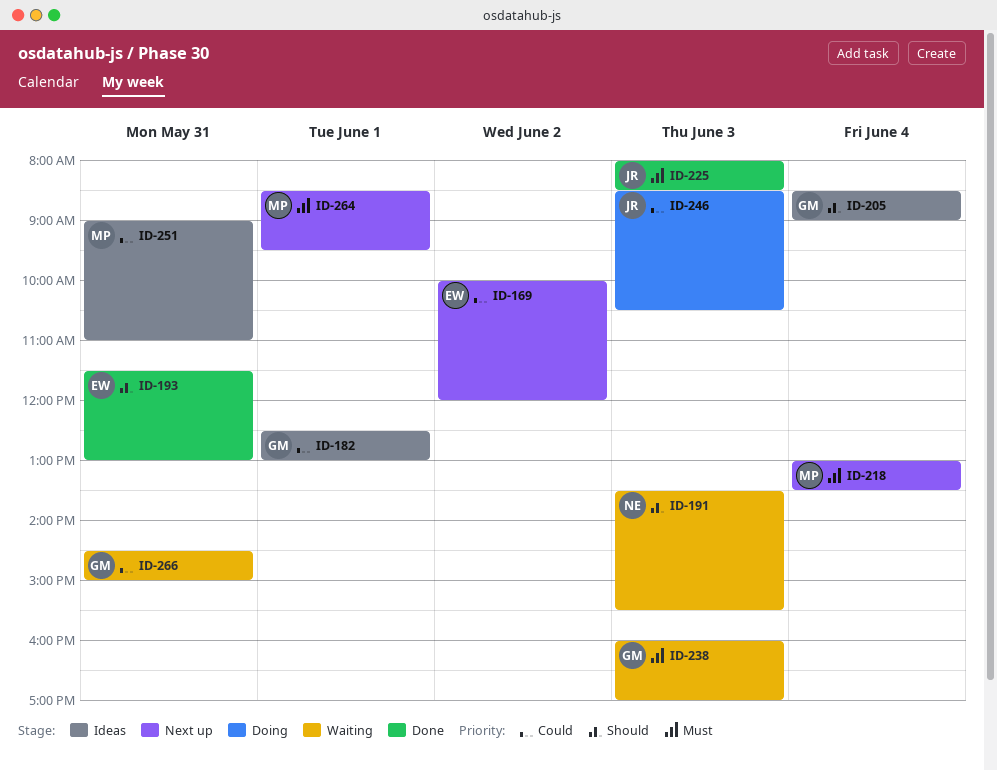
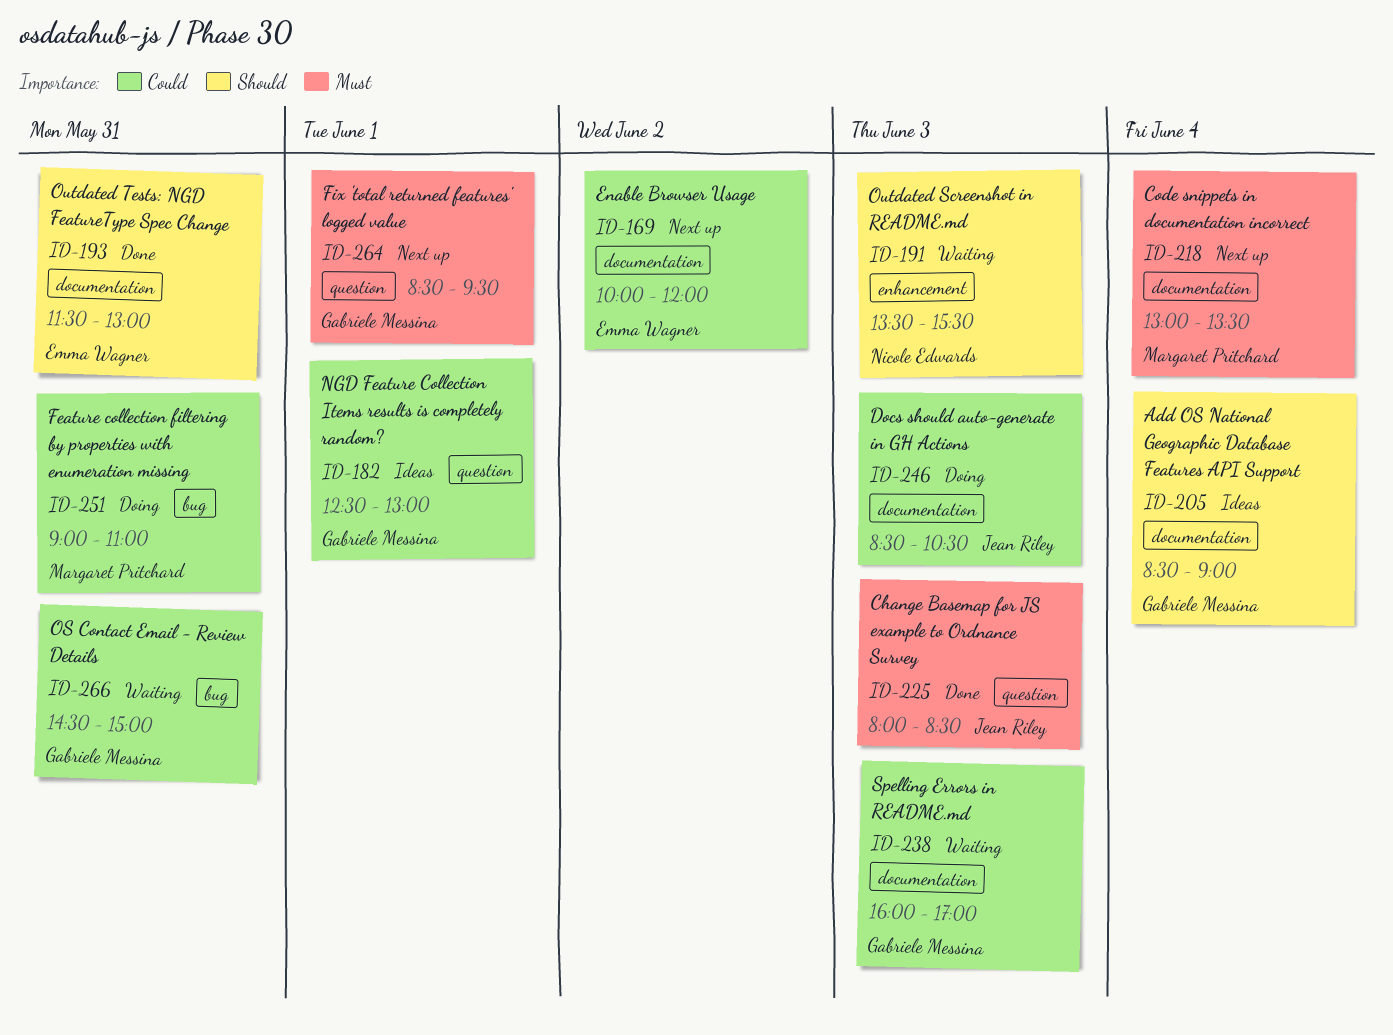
ID-238, priority: Must -> Could
ID-251, status: Ideas -> Doing
ID-264, owner: Margaret Pritchard -> Gabriele Messina

